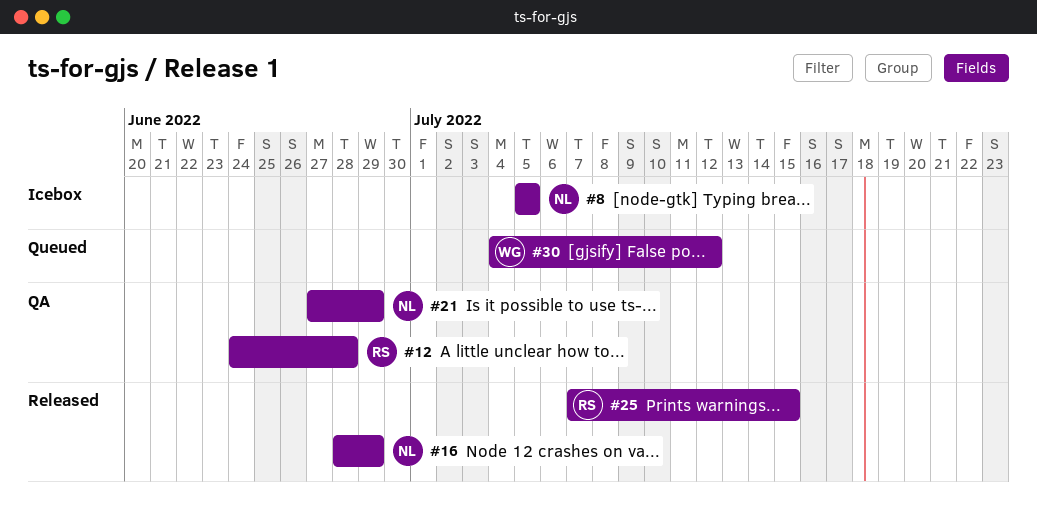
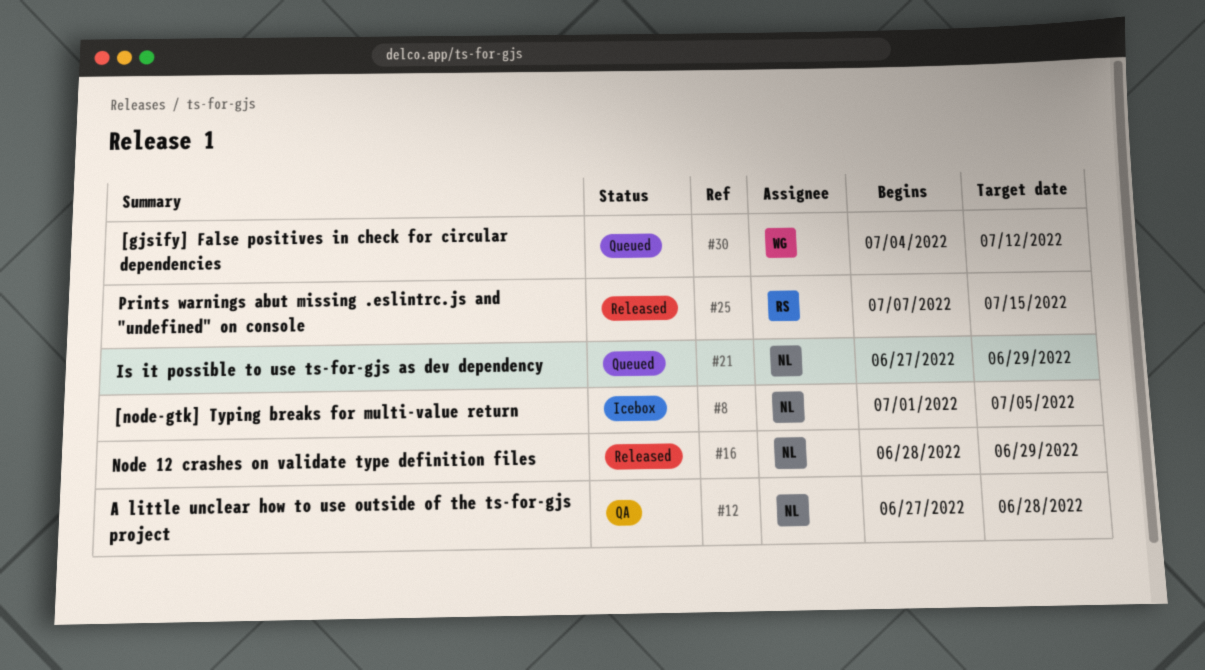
#8, start: Jul 5 -> Jul 1
#12, owner: RS -> NL
#12, start: Jun 24 -> Jun 27
#21, status: QA -> Queued

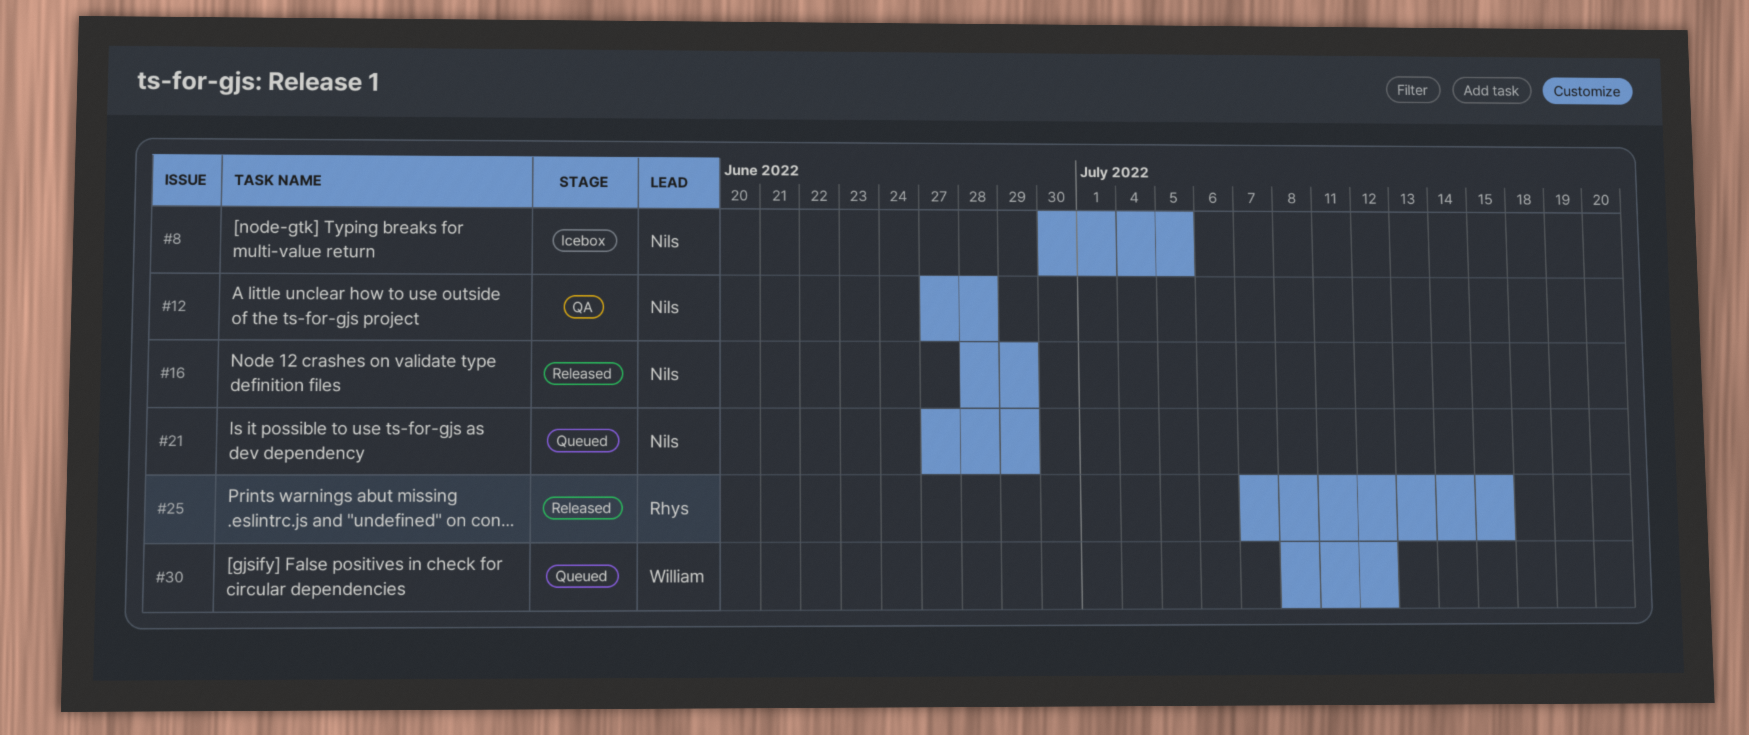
#8, start: Jul 1 -> Jun 30
#30, start: Jul 4 -> Jul 8

